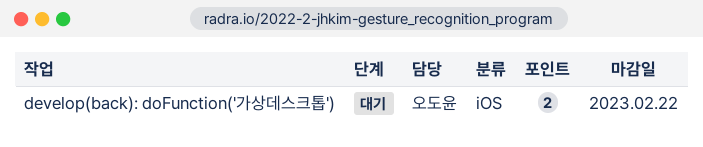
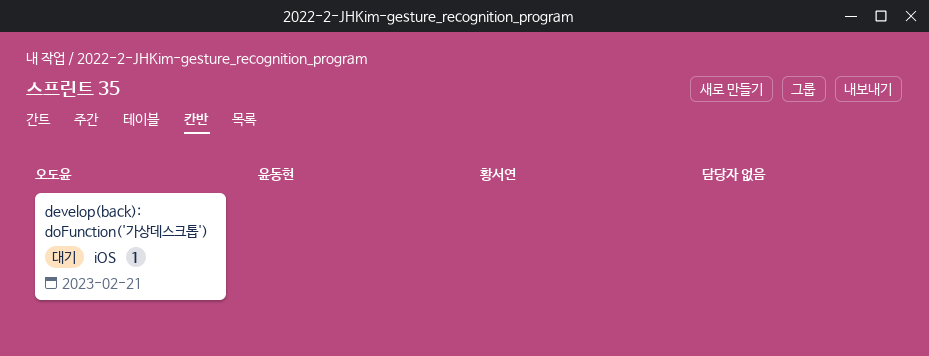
develop(back): doFunction('가상데스크톱'), estimate: 2 -> 1
develop(back): doFunction('가상데스크톱'), due: Feb 22 -> Feb 21

